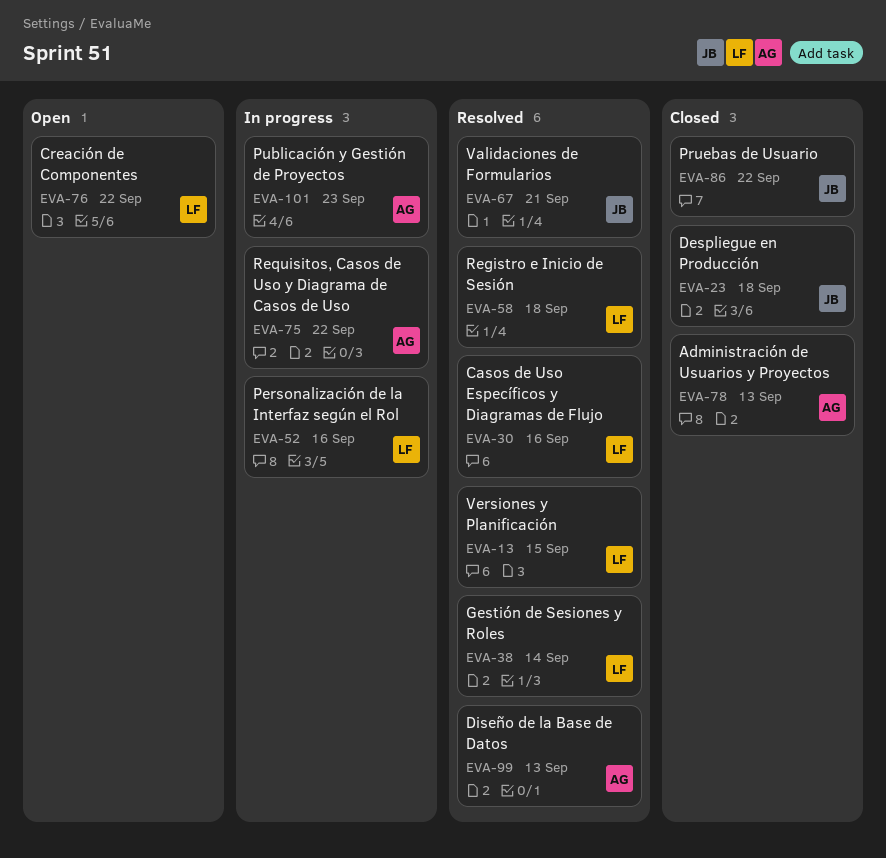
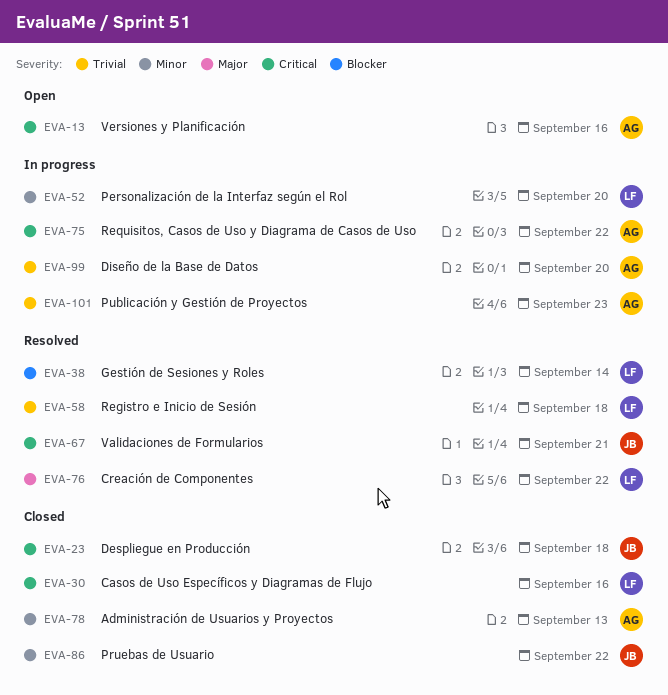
EVA-13, status: Resolved -> Open
EVA-13, owner: LF -> AG
EVA-13, due: Sep 15 -> Sep 16
EVA-30, status: Resolved -> Closed
EVA-52, due: Sep 16 -> Sep 20
EVA-76, status: Open -> Resolved
EVA-99, status: Resolved -> In progress
EVA-99, due: Sep 13 -> Sep 20

